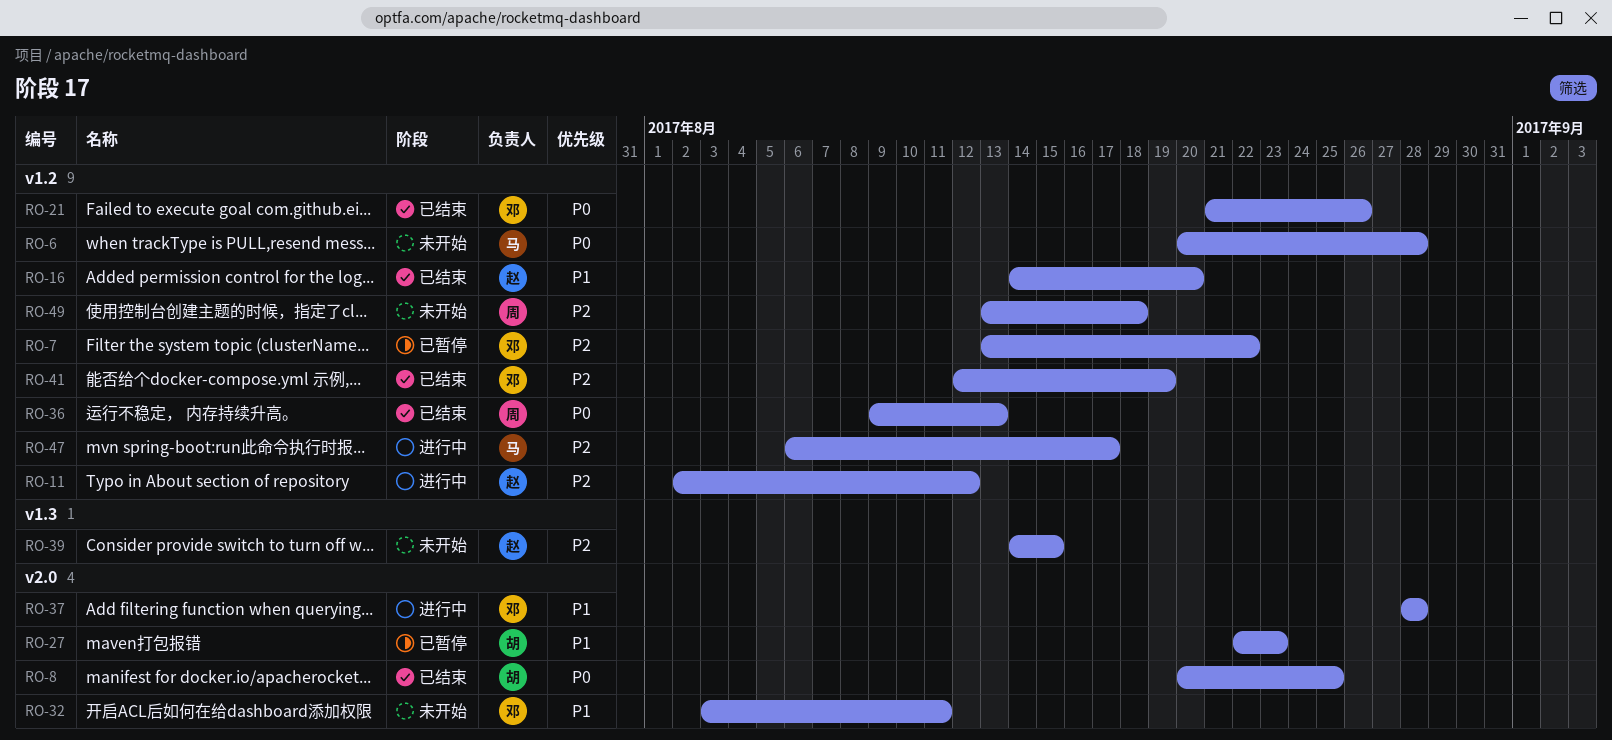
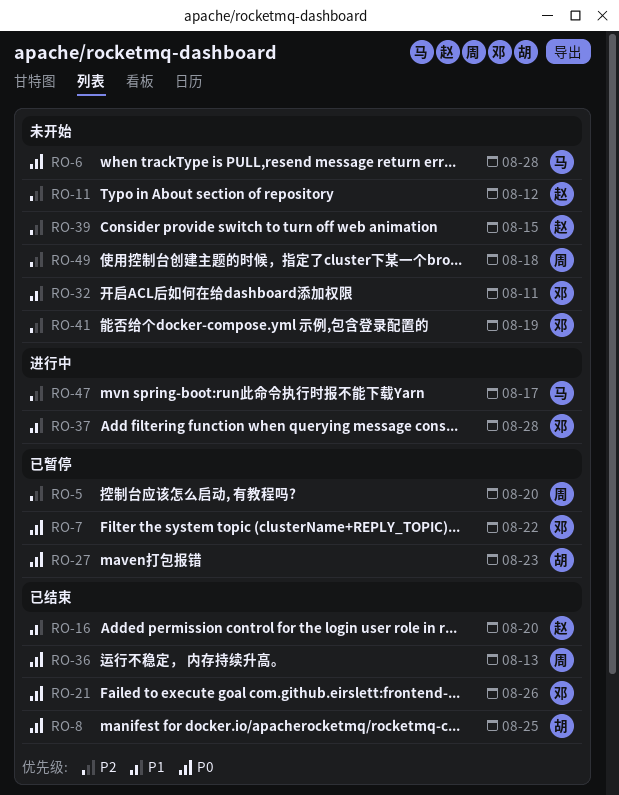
RO-5: none -> present
RO-7, priority: P2 -> P0
RO-11, status: 进行中 -> 未开始
RO-27, priority: P1 -> P0
RO-41, status: 已结束 -> 未开始

